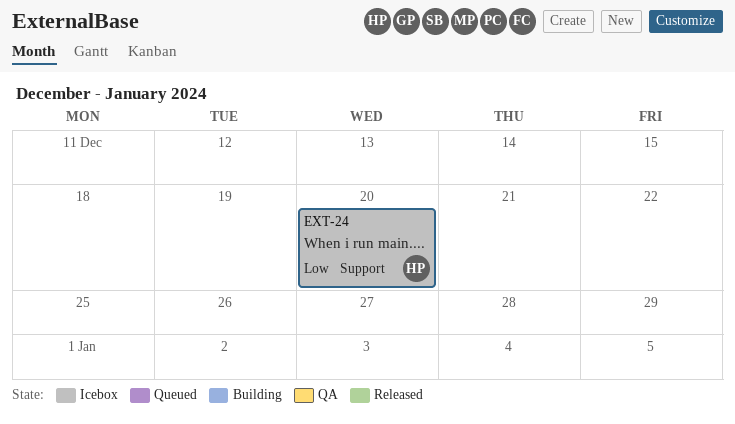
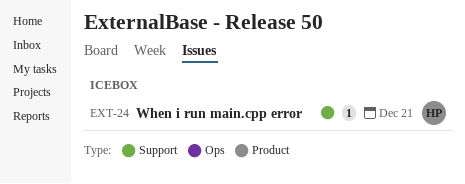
EXT-24, due: Dec 20 -> Dec 21

